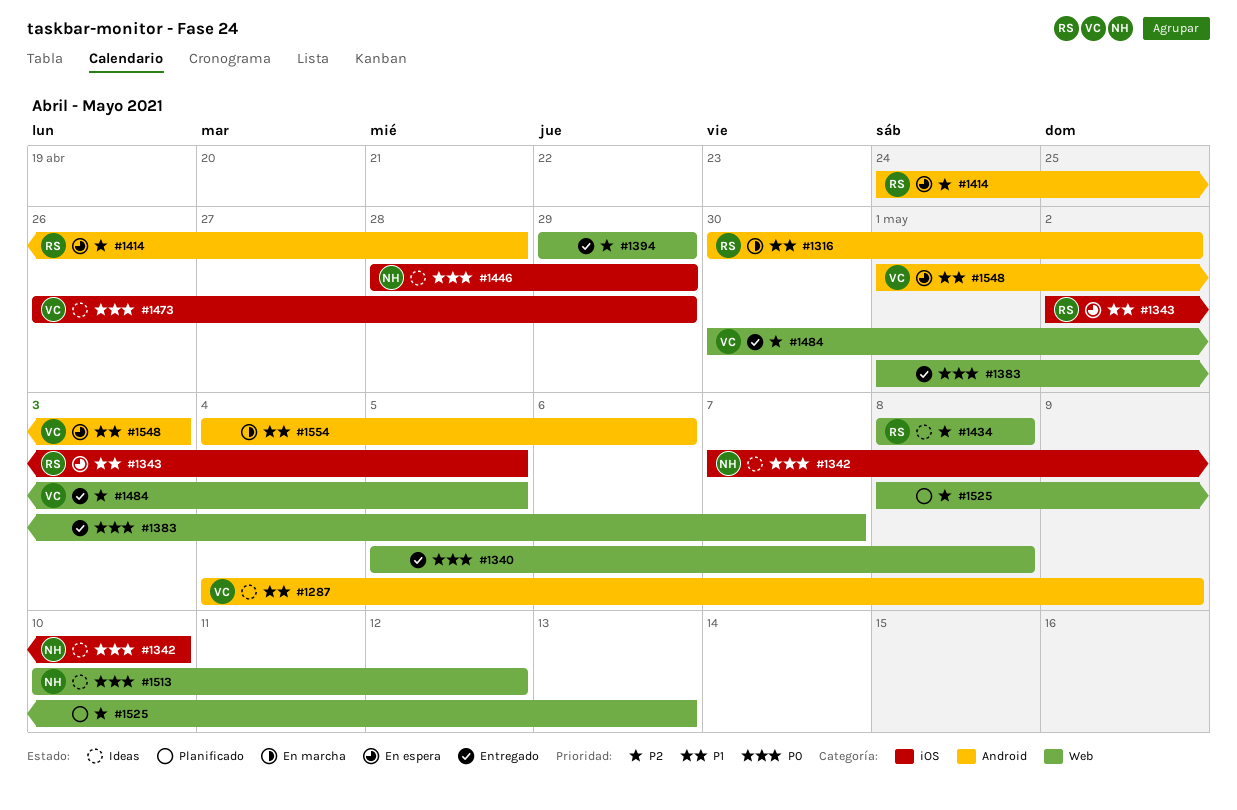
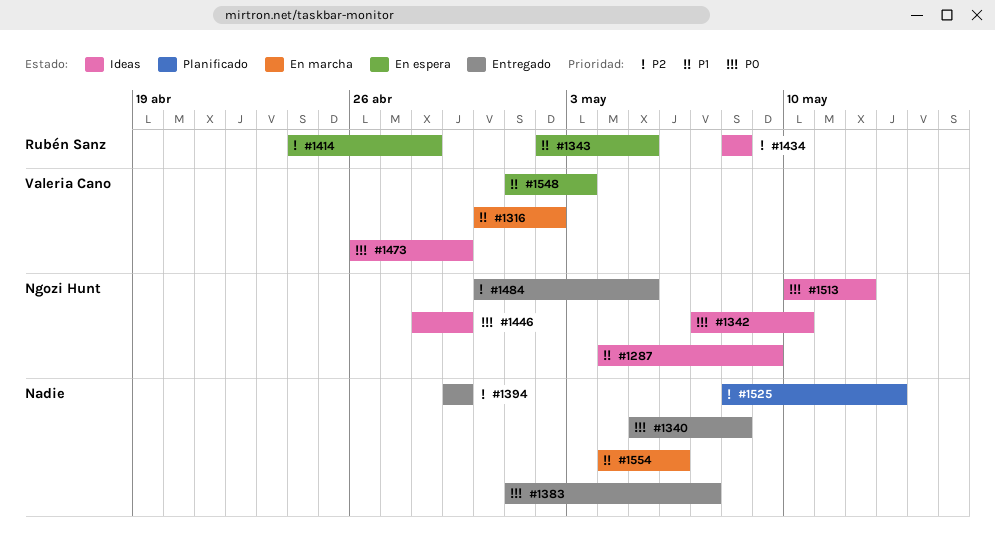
#1287, owner: Valeria Cano -> Ngozi Hunt
#1316, owner: Rubén Sanz -> Valeria Cano
#1484, owner: Valeria Cano -> Ngozi Hunt

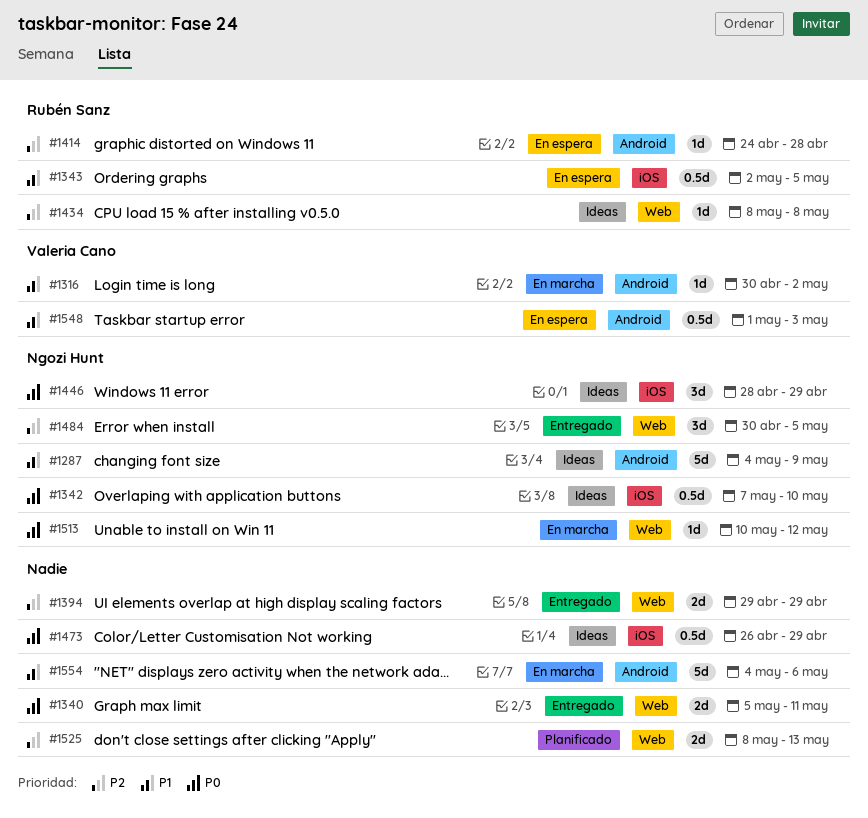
#1340, due: May 8 -> May 11
#1383: present -> none
#1473, owner: Valeria Cano -> none
#1513, status: Ideas -> En marcha

